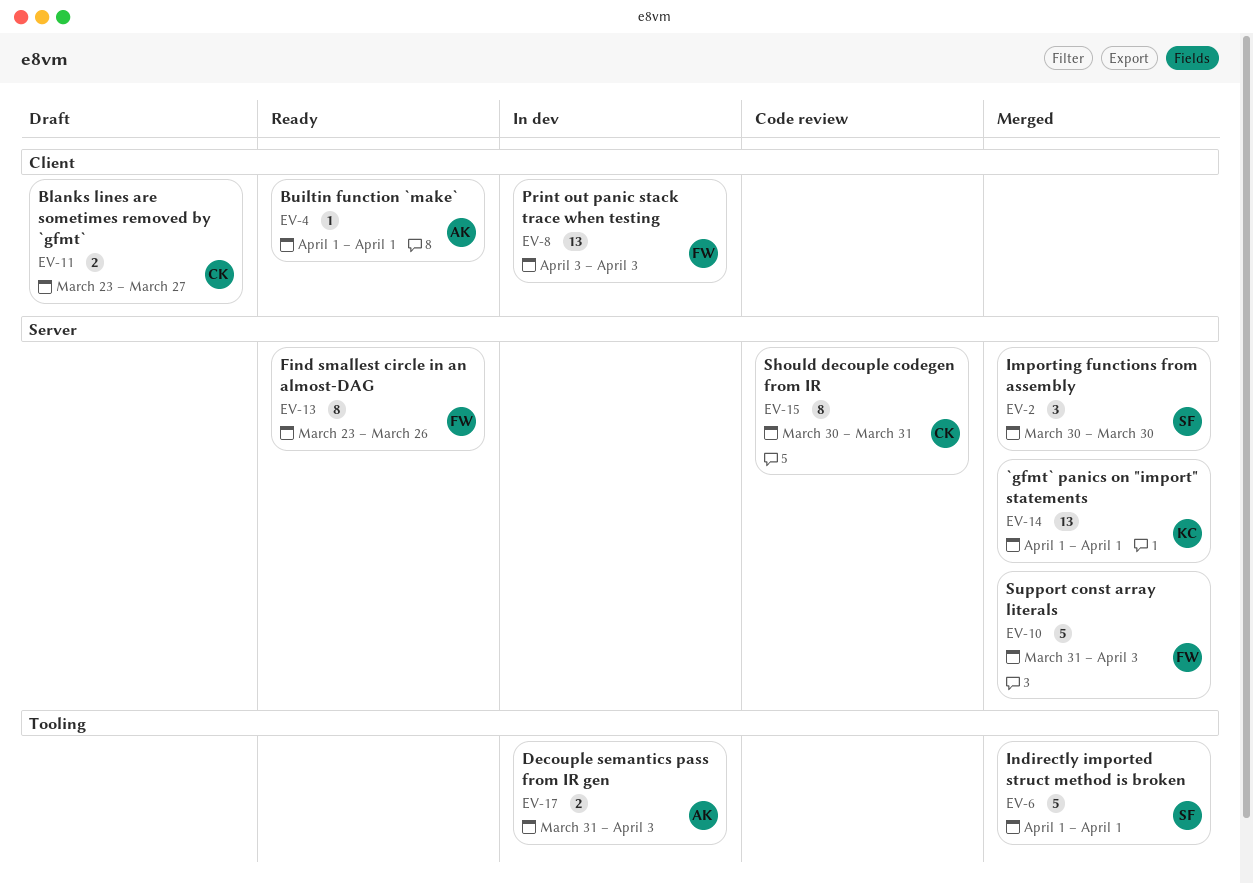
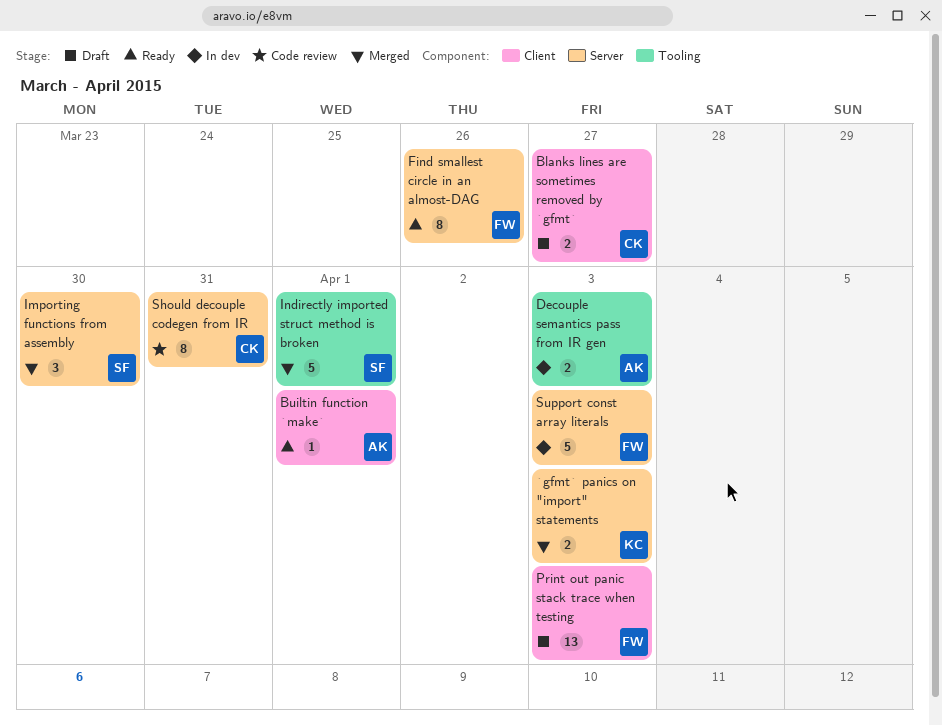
`gfmt` panics on "import" statements, estimate: 13 -> 2
`gfmt` panics on "import" statements, due: Apr 1 -> Apr 3
Print out panic stack trace when testing, status: In dev -> Draft
Support const array literals, status: Merged -> In dev

